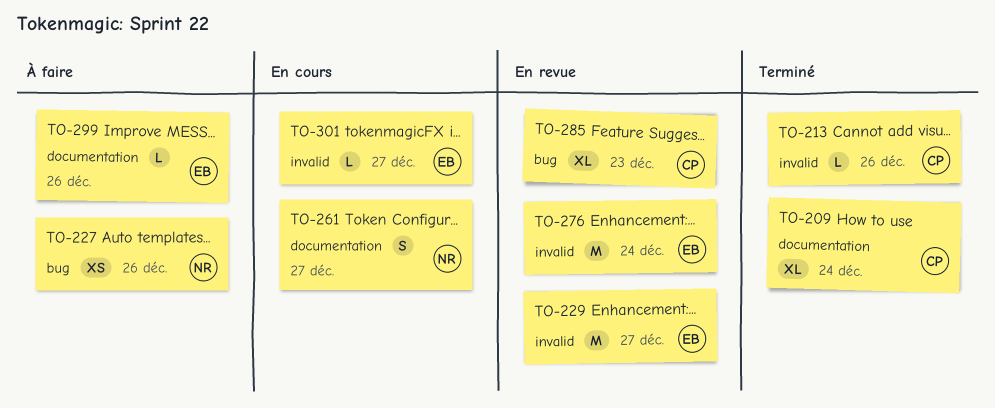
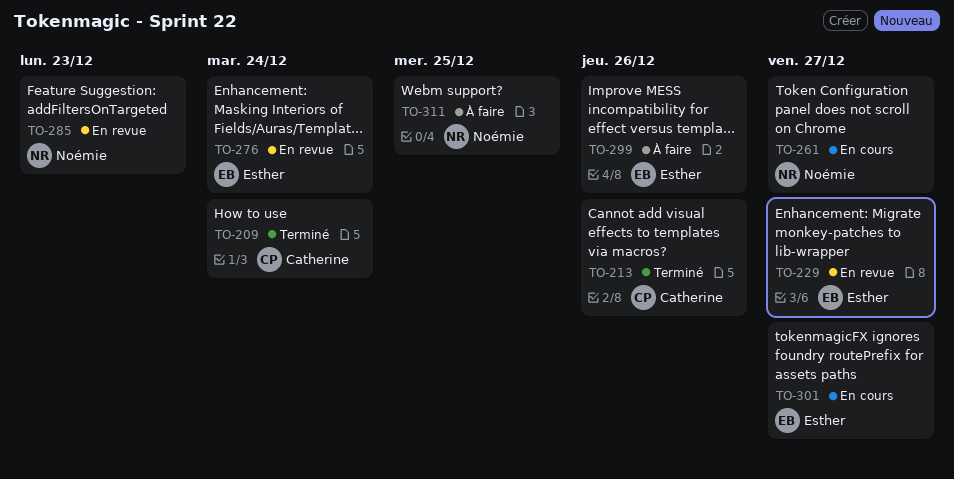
TO-227: present -> none
TO-285, owner: Catherine -> Noémie
TO-311: none -> present

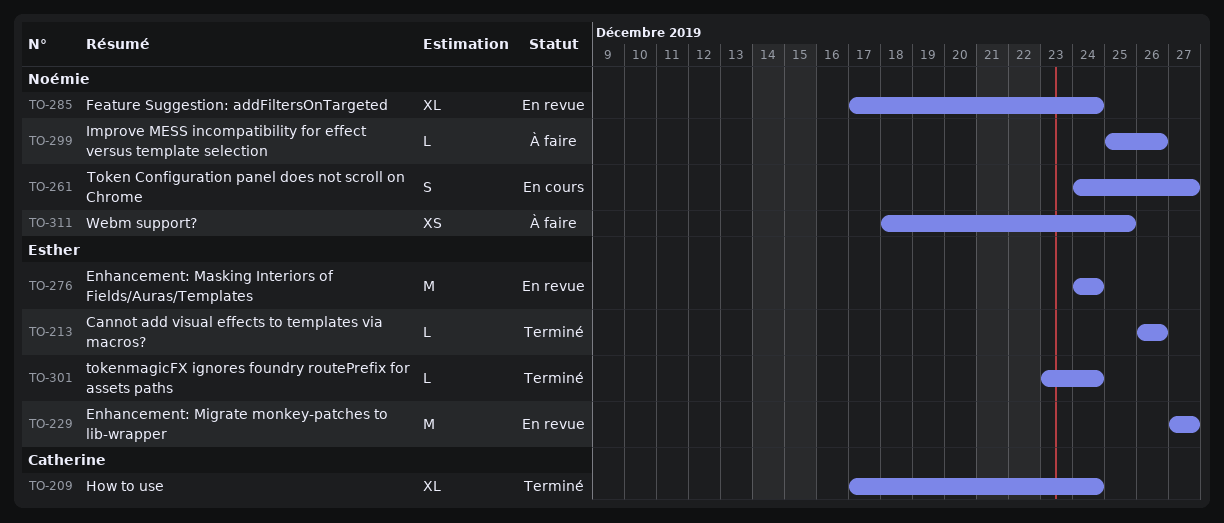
TO-213, owner: Catherine -> Esther
TO-285, due: Dec 23 -> Dec 24
TO-299, owner: Esther -> Noémie
TO-301, status: En cours -> Terminé
TO-301, due: Dec 27 -> Dec 24

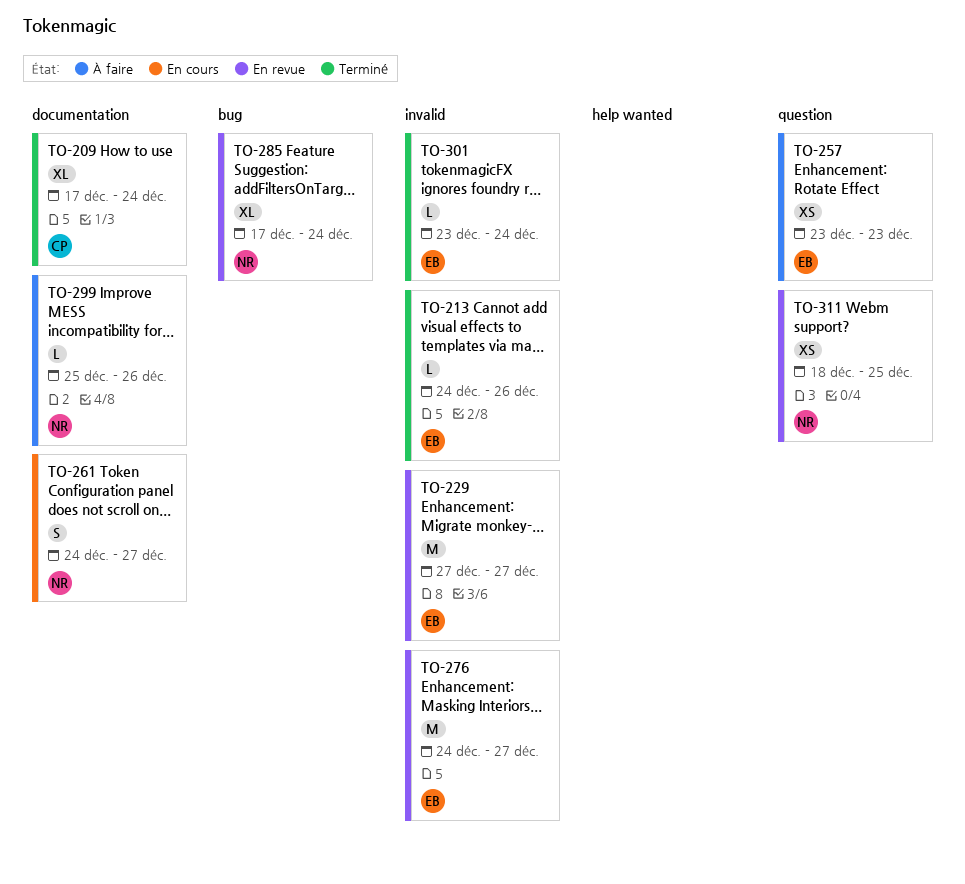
TO-213, start: Dec 26 -> Dec 24
TO-257: none -> present
TO-276, due: Dec 24 -> Dec 27
TO-311, status: À faire -> En revue

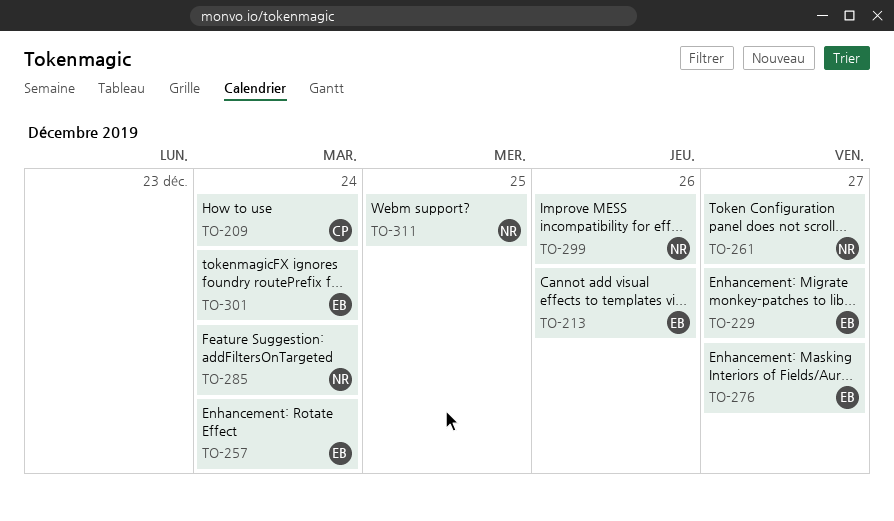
TO-257, due: Dec 23 -> Dec 24

